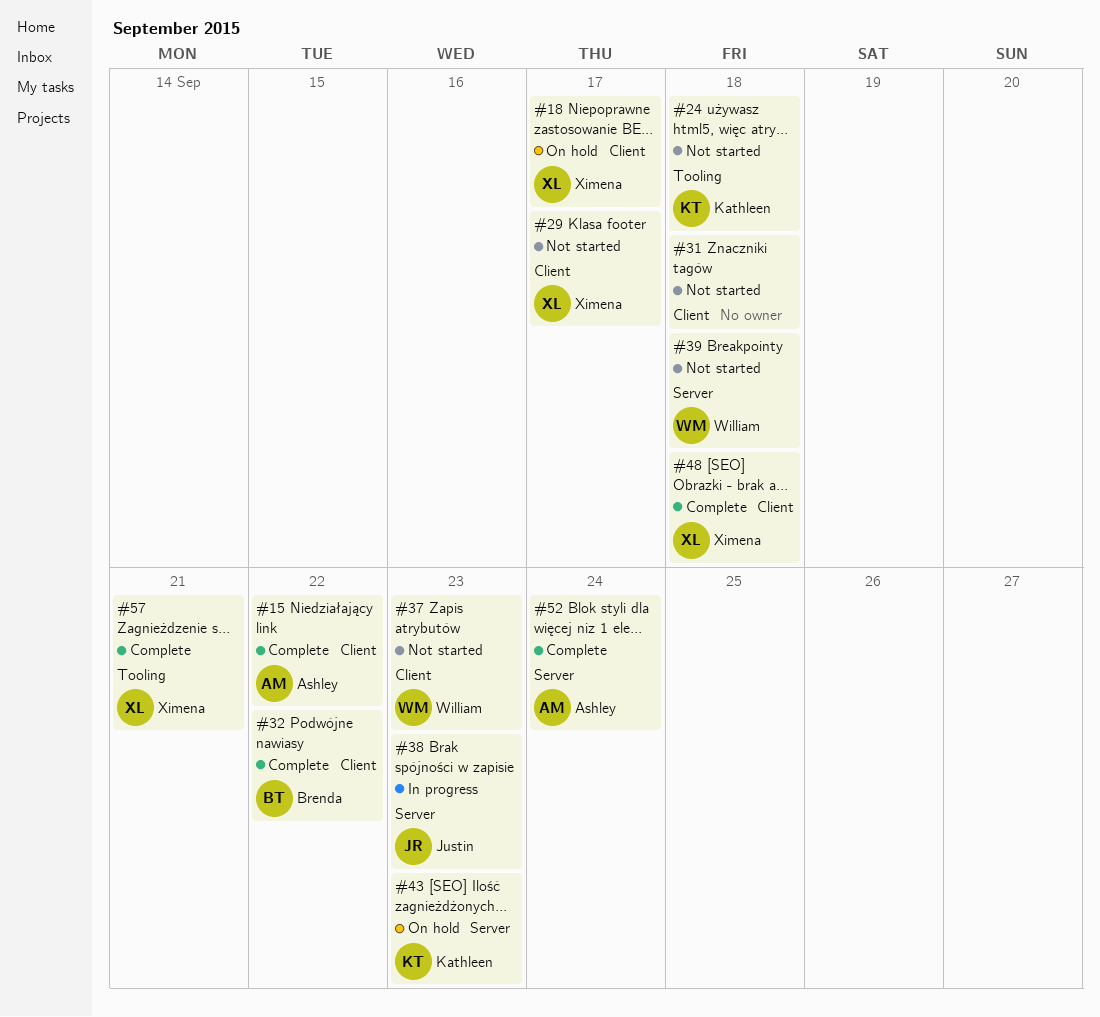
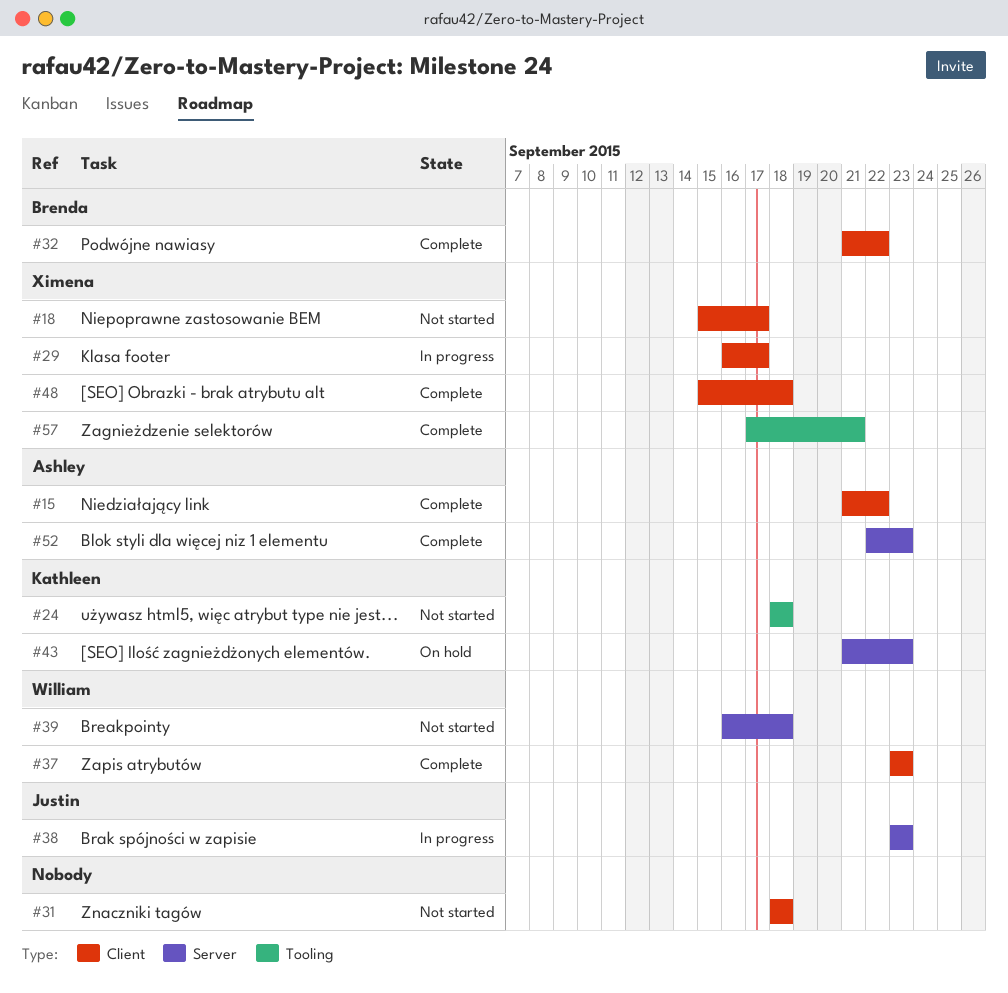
#18, status: On hold -> Not started
#29, status: Not started -> In progress
#37, status: Not started -> Complete
#52, due: Sep 24 -> Sep 23

